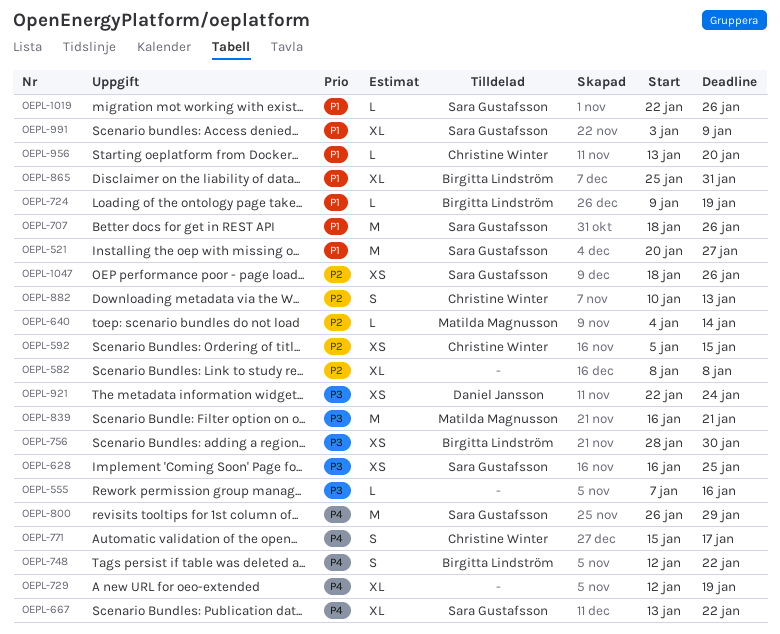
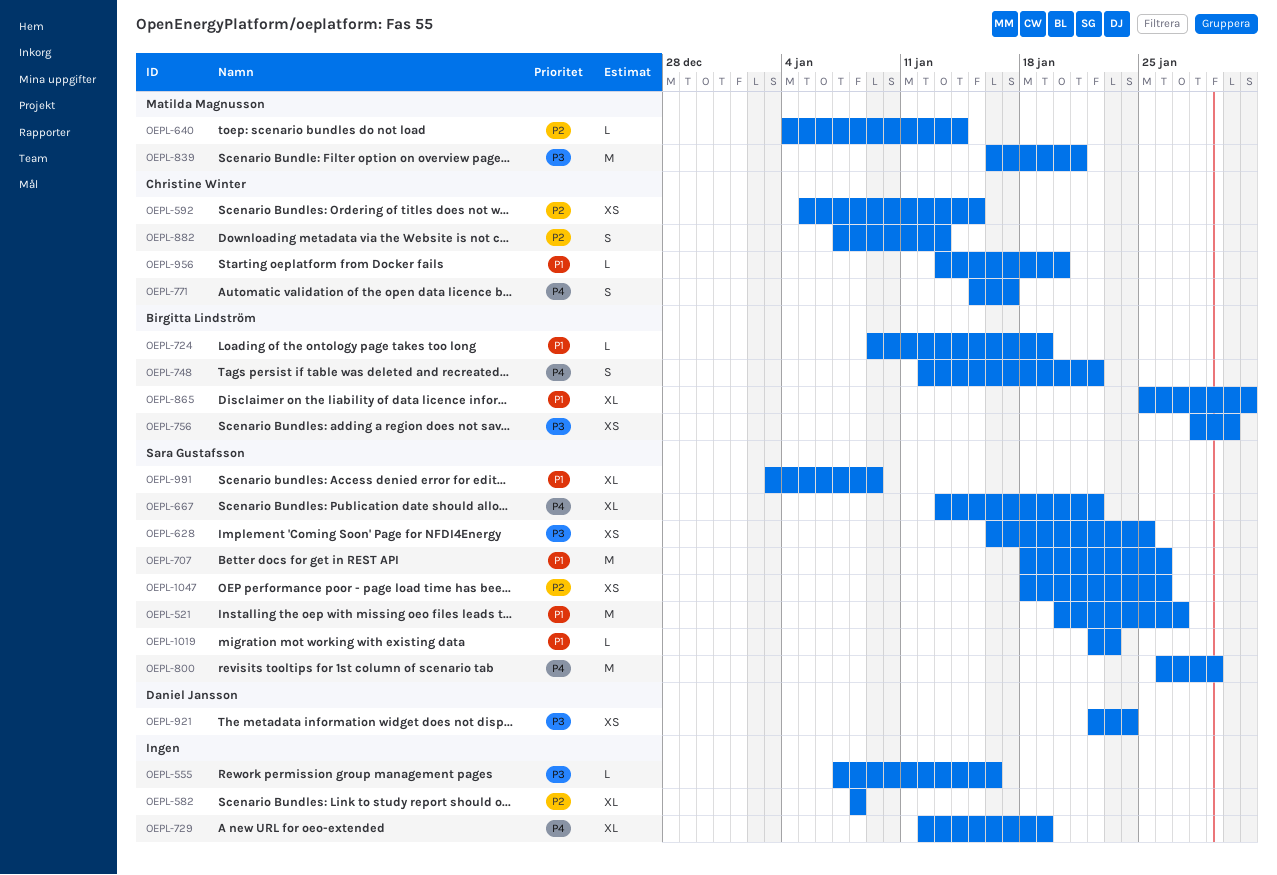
OEPL-882, start: Jan 10 -> Jan 7
OEPL-1019, due: Jan 26 -> Jan 23

